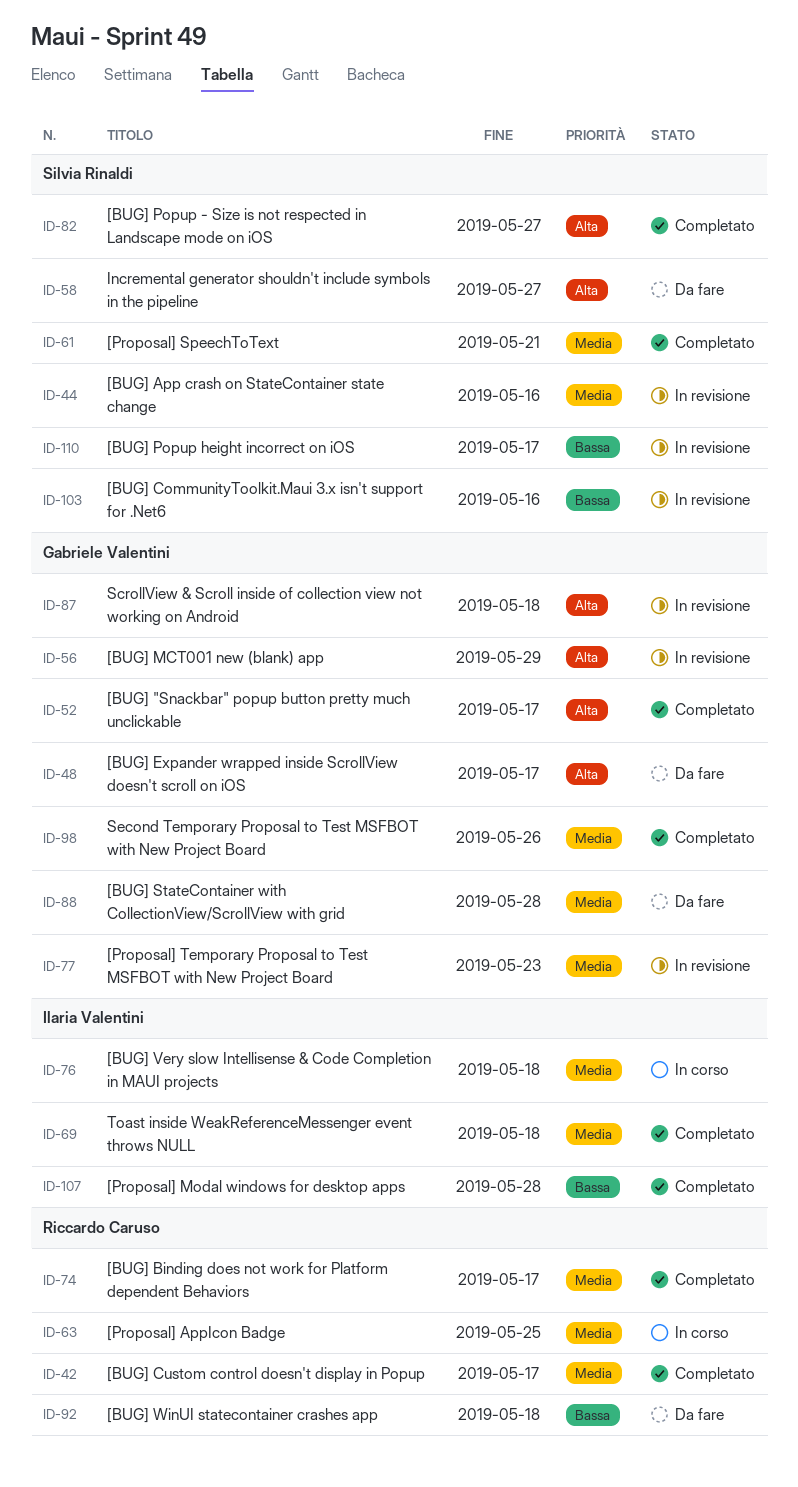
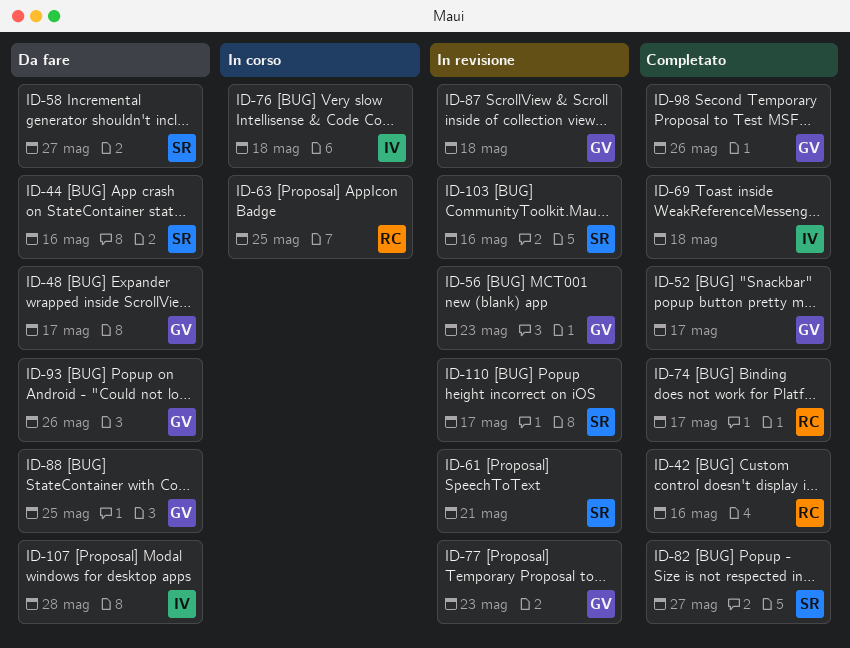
ID-42, due: May 17 -> May 16
ID-44, status: In revisione -> Da fare
ID-56, due: May 29 -> May 23
ID-61, status: Completato -> In revisione
ID-88, due: May 28 -> May 25
ID-92: present -> none
ID-93: none -> present
ID-107, status: Completato -> Da fare

